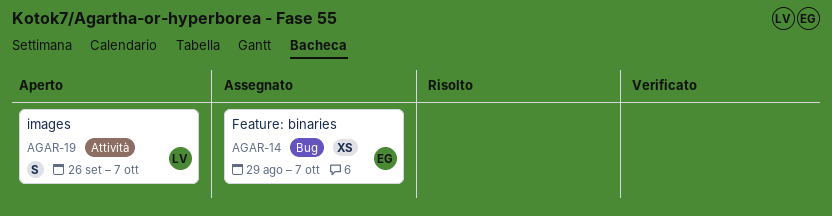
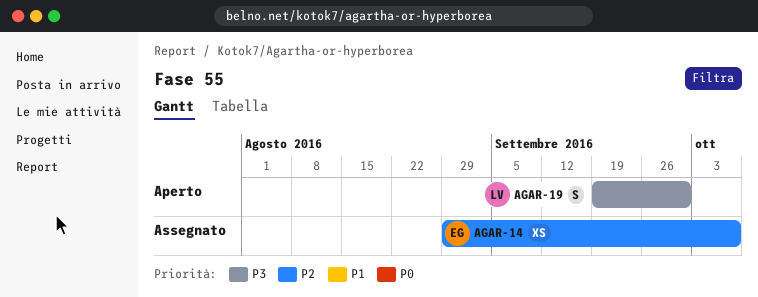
AGAR-19, start: Sep 26 -> Sep 19
AGAR-19, due: Oct 7 -> Sep 30

